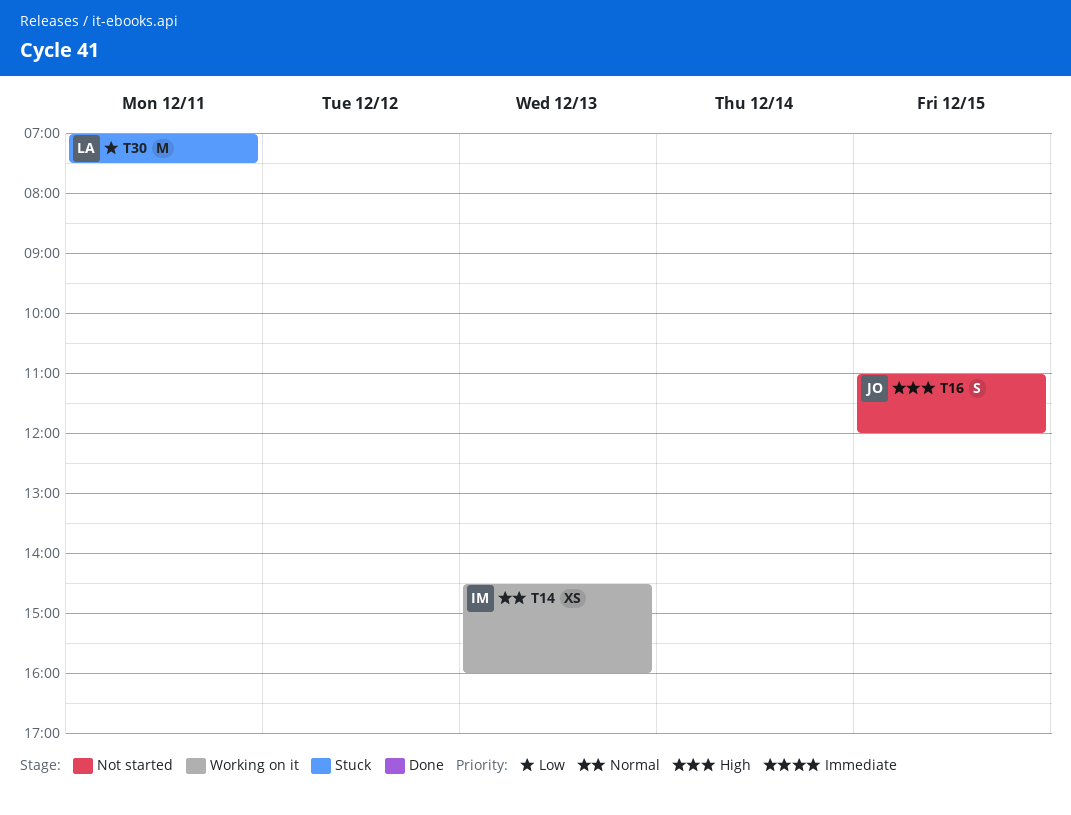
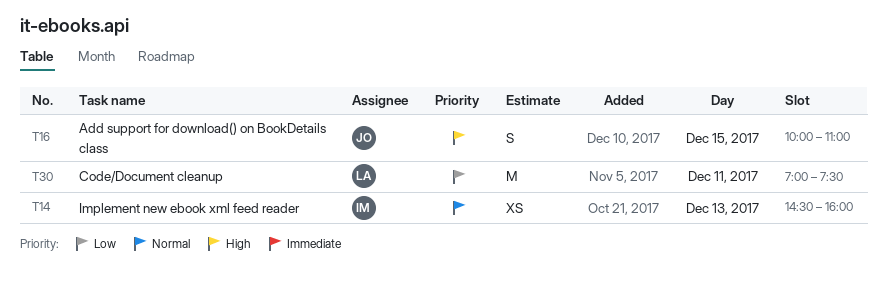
T16, begins: 11:00 -> 10:00
T16, ends: 12:00 -> 11:00

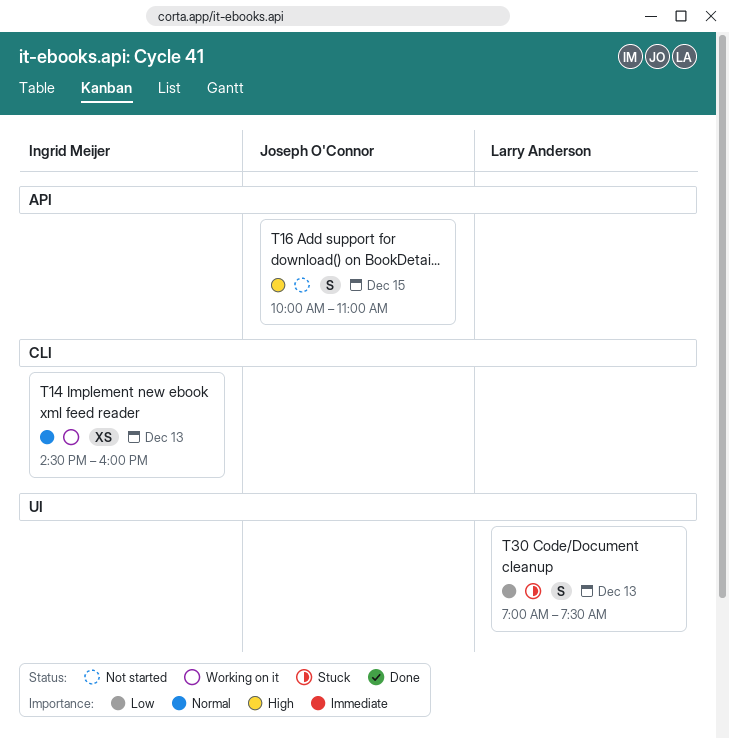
T30, estimate: M -> S
T30, day: Dec 11 -> Dec 13

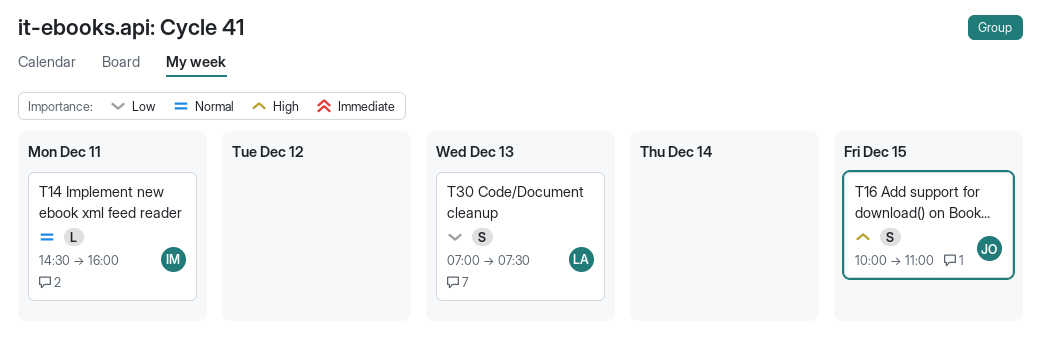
T14, estimate: XS -> L
T14, day: Dec 13 -> Dec 11

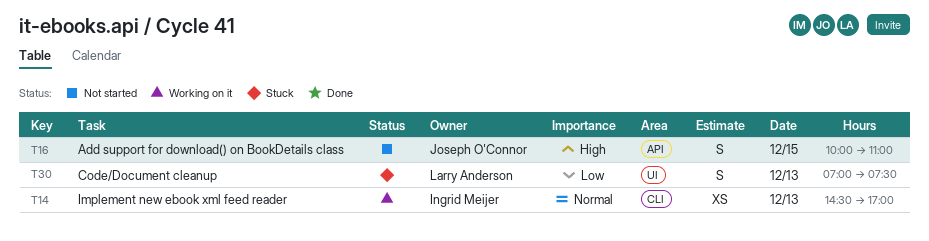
T14, estimate: L -> XS
T14, day: Dec 11 -> Dec 13
T14, ends: 16:00 -> 17:00

